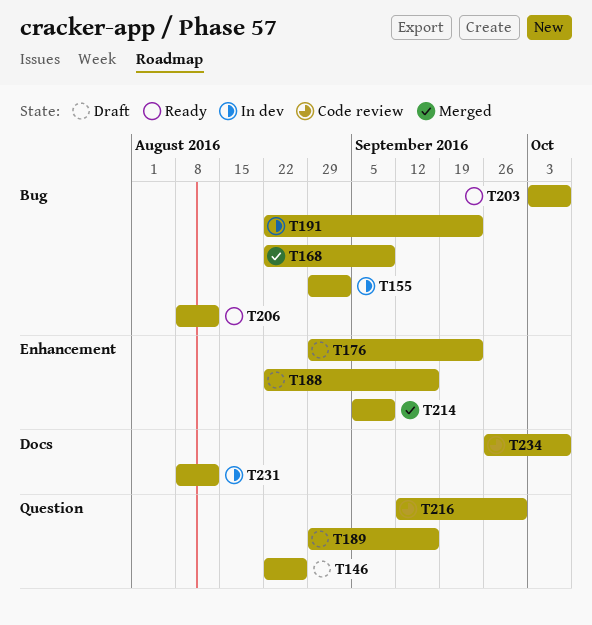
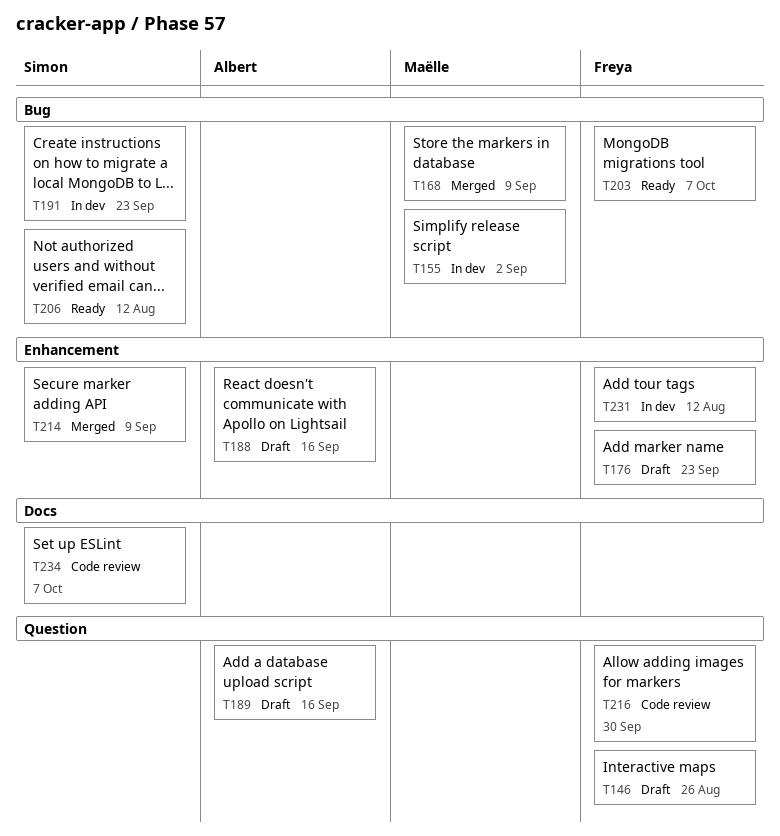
T231, label: Docs -> Enhancement

